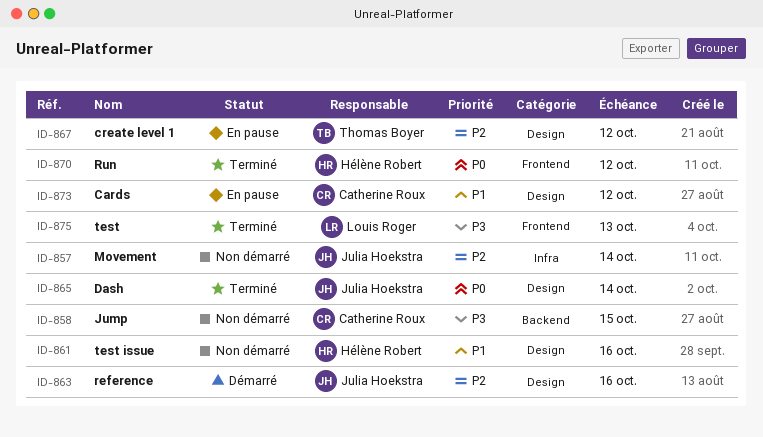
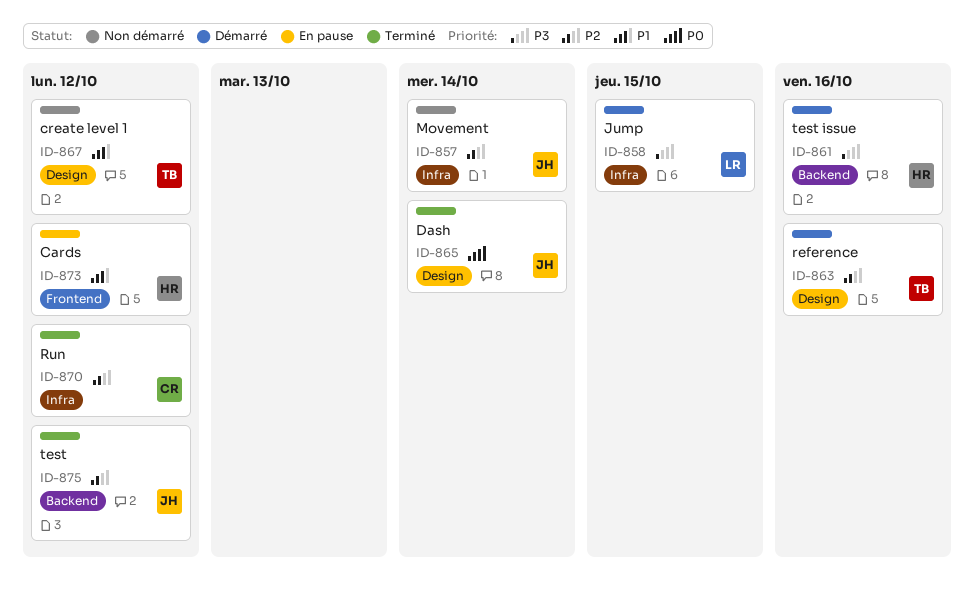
ID-858, status: Non démarré -> Démarré
ID-858, owner: Catherine Roux -> Louis Roger
ID-858, label: Backend -> Infra
ID-861, status: Non démarré -> Démarré
ID-861, priority: P1 -> P3
ID-861, label: Design -> Backend
ID-863, owner: Julia Hoekstra -> Thomas Boyer
ID-867, status: En pause -> Non démarré
ID-867, priority: P2 -> P1
ID-870, owner: Hélène Robert -> Catherine Roux
ID-870, priority: P0 -> P2
ID-870, label: Frontend -> Infra
ID-873, owner: Catherine Roux -> Hélène Robert
ID-873, label: Design -> Frontend
ID-875, owner: Louis Roger -> Julia Hoekstra
ID-875, priority: P3 -> P2
ID-875, label: Frontend -> Backend
ID-875, due: Oct 13 -> Oct 12

